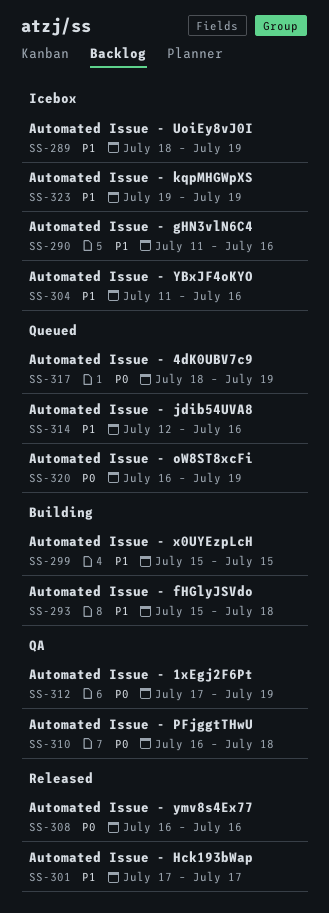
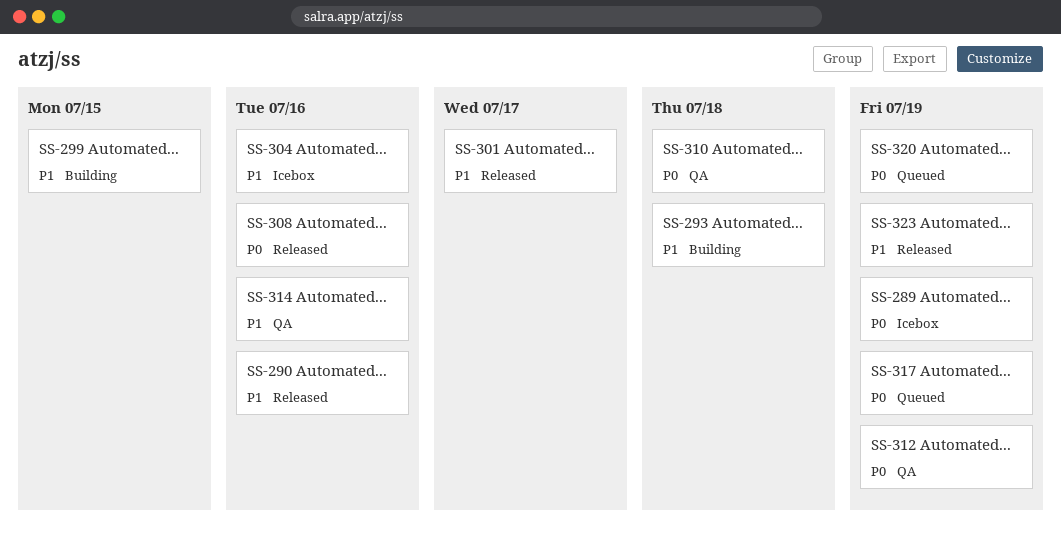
SS-289, priority: P1 -> P0
SS-290, status: Icebox -> Released
SS-314, status: Queued -> QA
SS-323, status: Icebox -> Released

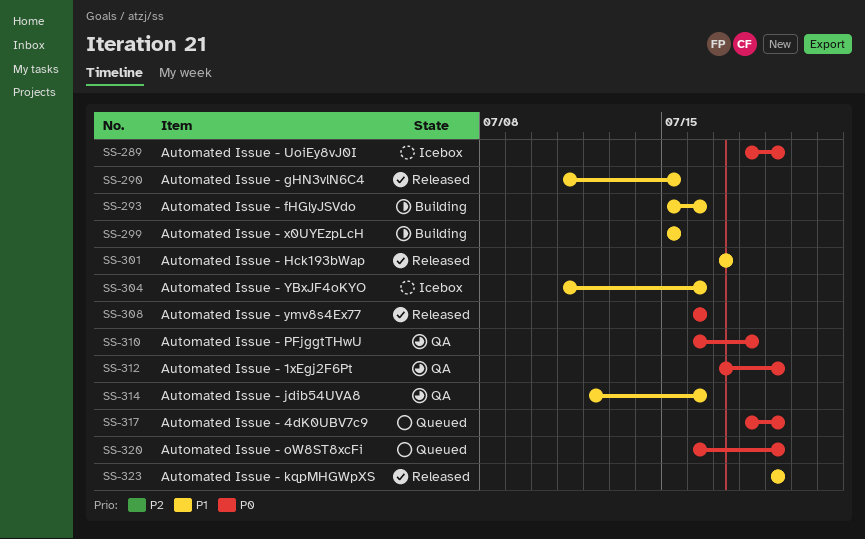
SS-290, due: Jul 16 -> Jul 15
SS-293, due: Jul 18 -> Jul 16

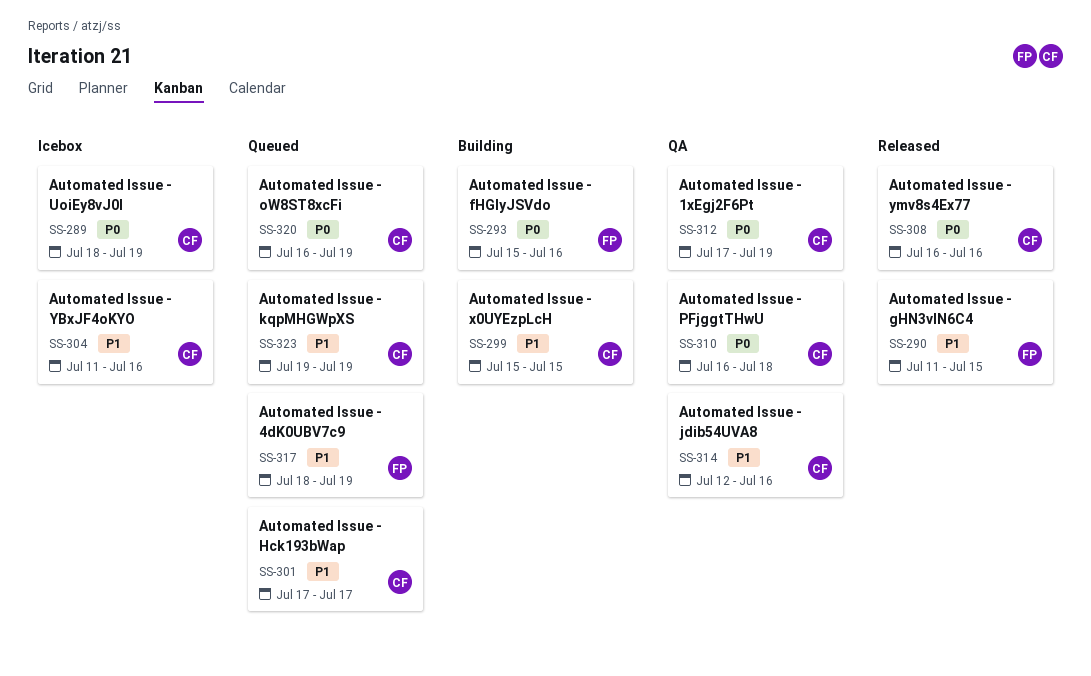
SS-293, priority: P1 -> P0
SS-301, status: Released -> Queued
SS-317, priority: P0 -> P1
SS-323, status: Released -> Queued

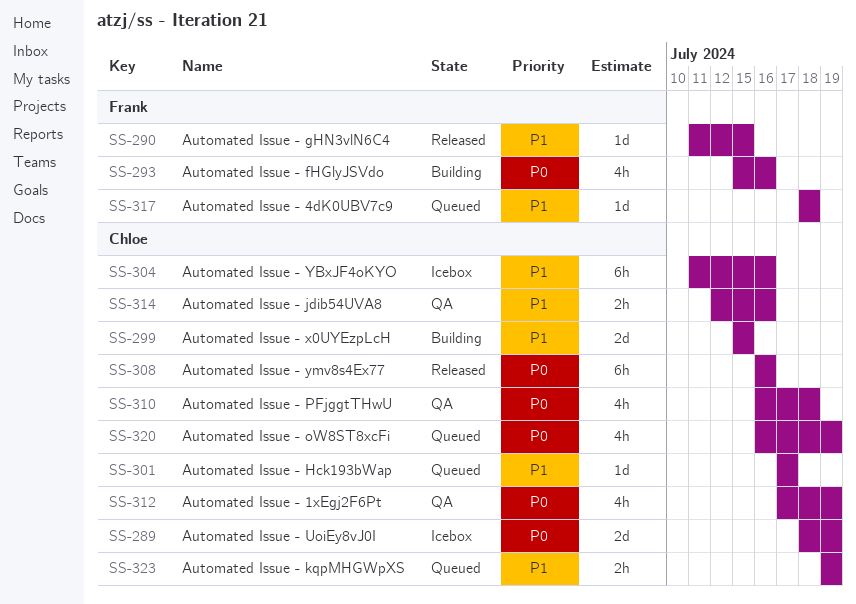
SS-317, due: Jul 19 -> Jul 18

